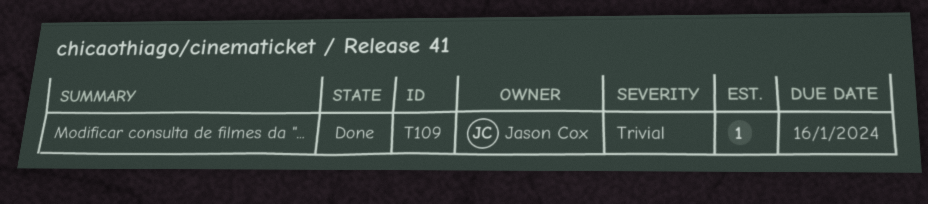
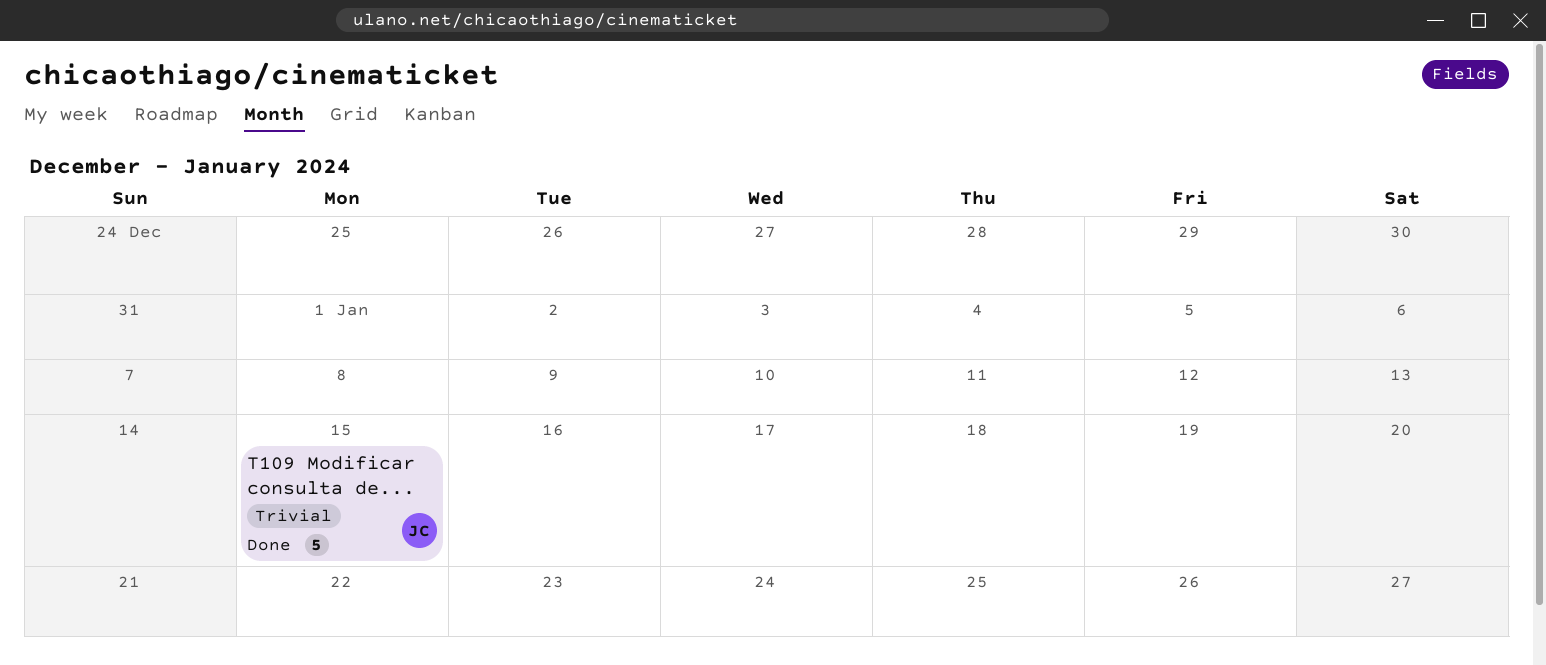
T109, estimate: 1 -> 5
T109, due: Jan 16 -> Jan 15

